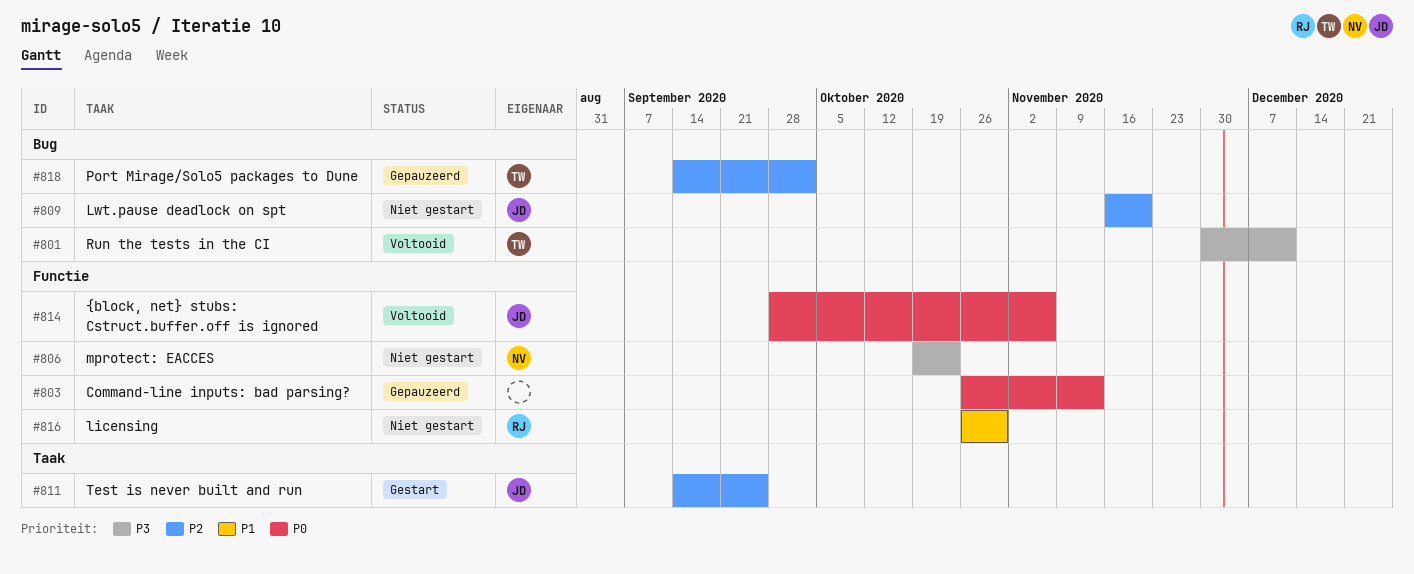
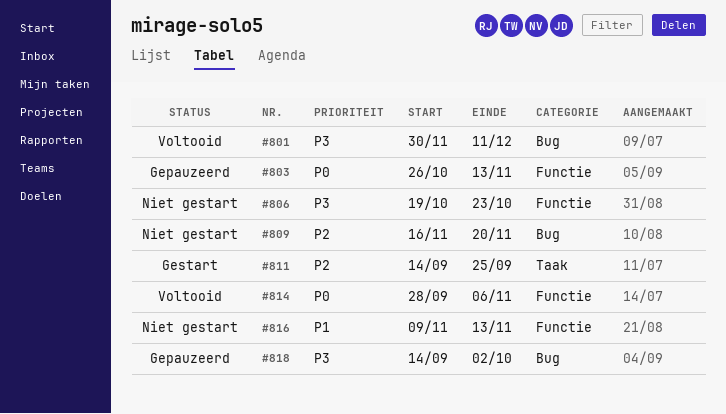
#816, start: Oct 26 -> Nov 9
#816, due: Oct 30 -> Nov 13
#818, priority: P2 -> P3

